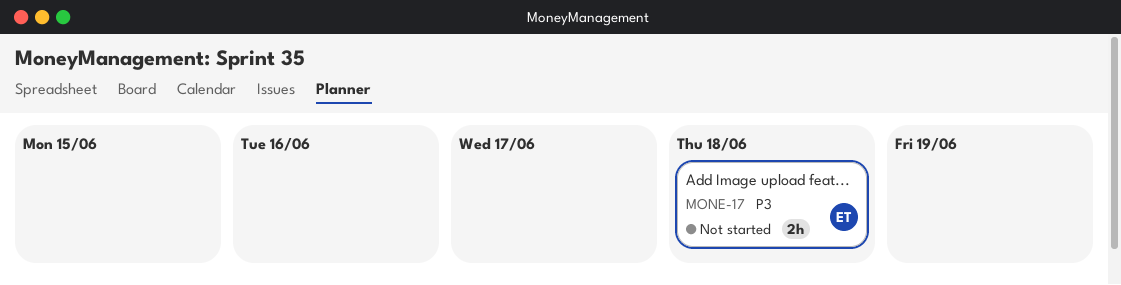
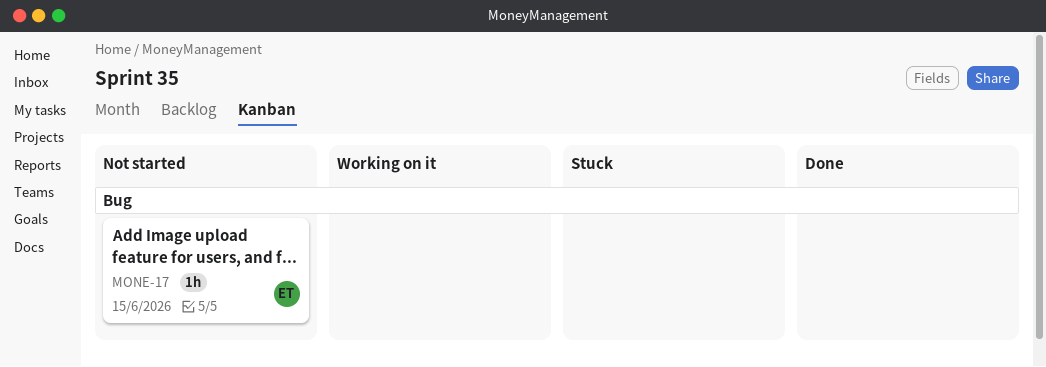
MONE-17, estimate: 2h -> 1h
MONE-17, due: Jun 18 -> Jun 15

